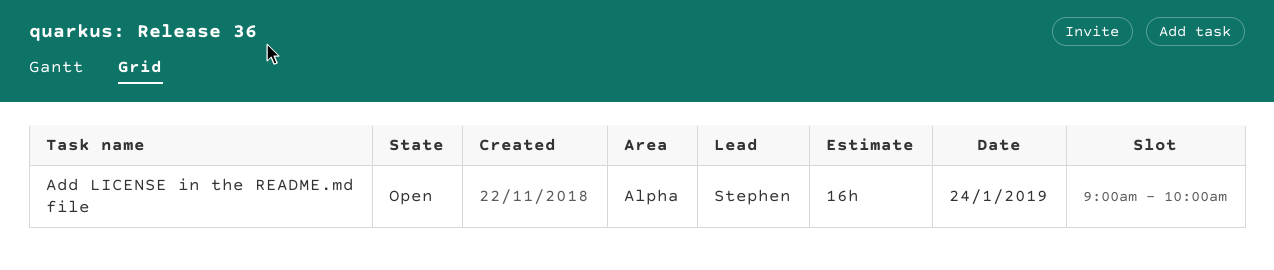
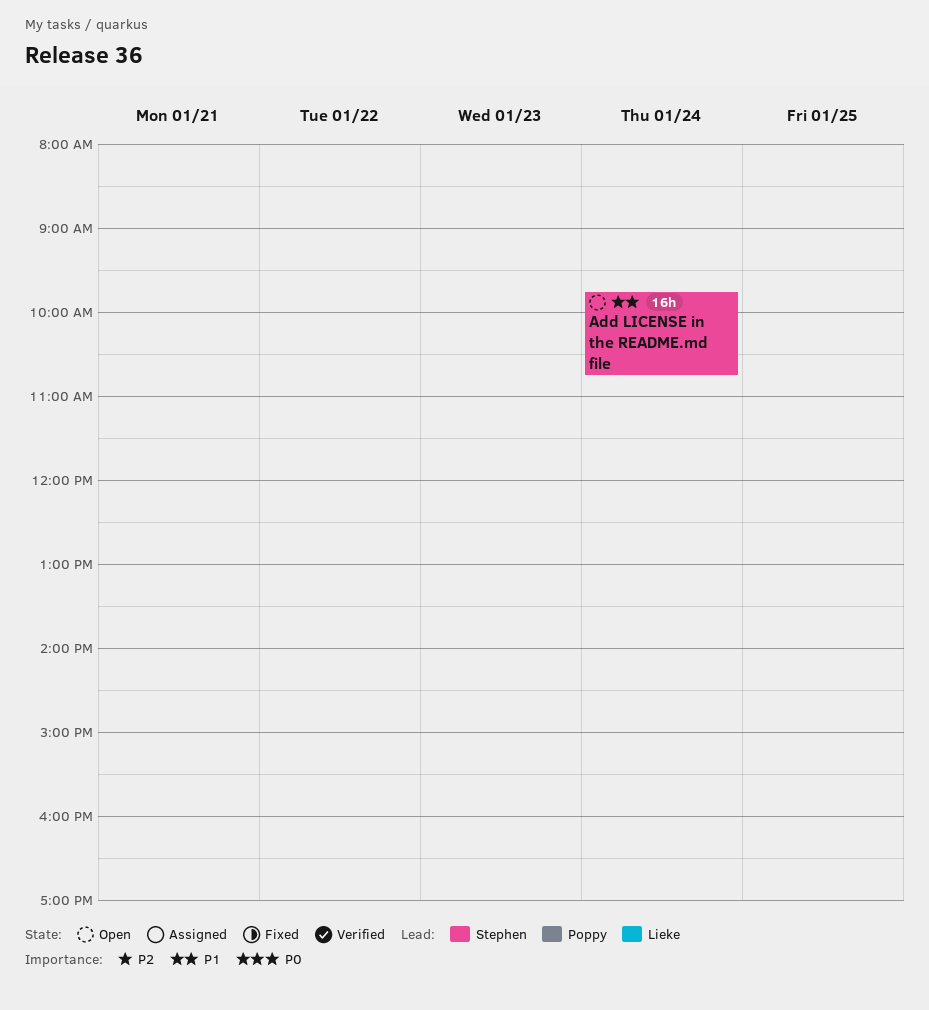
Add LICENSE in the README.md file, begins: 09:00 -> 09:45
Add LICENSE in the README.md file, ends: 10:00 -> 10:45

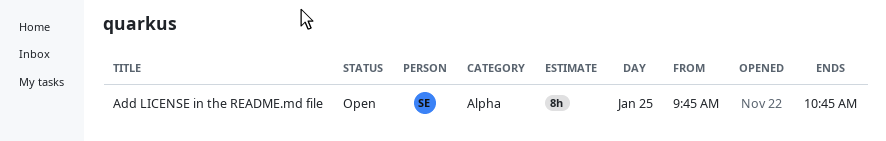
Add LICENSE in the README.md file, estimate: 16h -> 8h
Add LICENSE in the README.md file, day: Jan 24 -> Jan 25

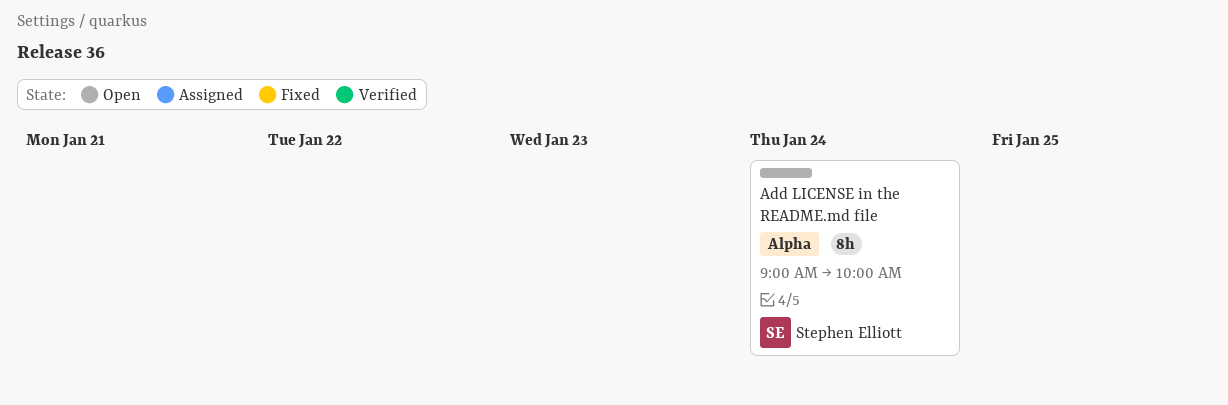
Add LICENSE in the README.md file, day: Jan 25 -> Jan 24
Add LICENSE in the README.md file, begins: 09:45 -> 09:00
Add LICENSE in the README.md file, ends: 10:45 -> 10:00

